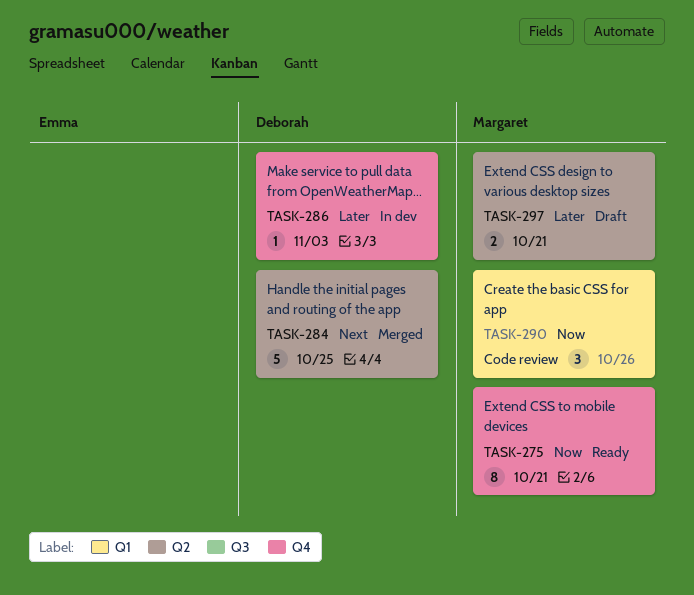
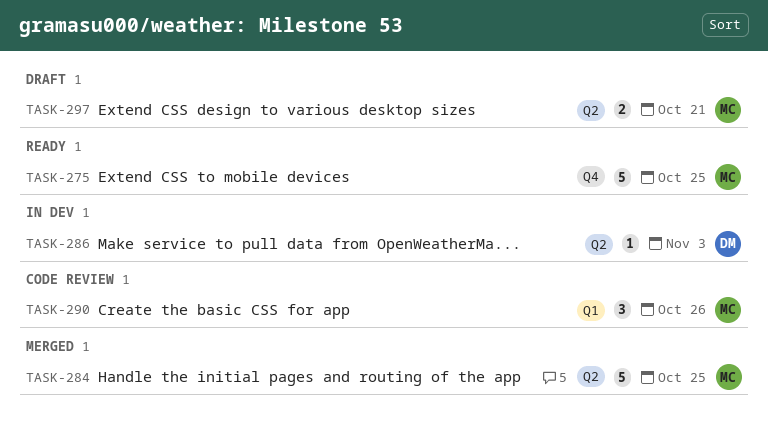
TASK-275, estimate: 8 -> 5
TASK-275, due: Oct 21 -> Oct 25
TASK-284, owner: Deborah -> Margaret
TASK-286, label: Q4 -> Q2

